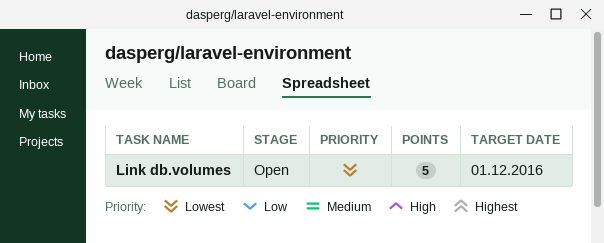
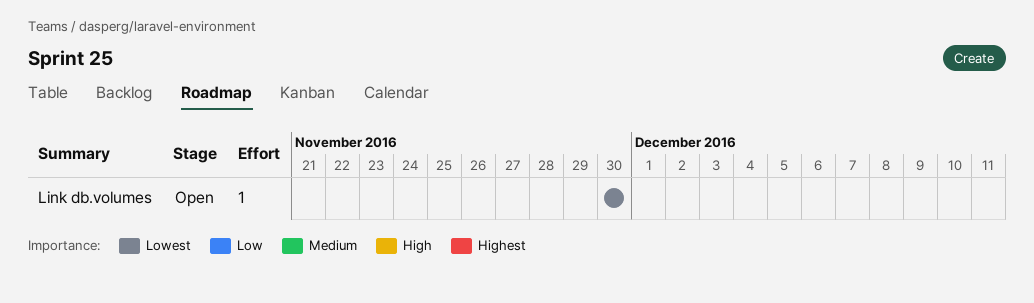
Link db.volumes, estimate: 5 -> 1
Link db.volumes, due: Dec 1 -> Nov 30

